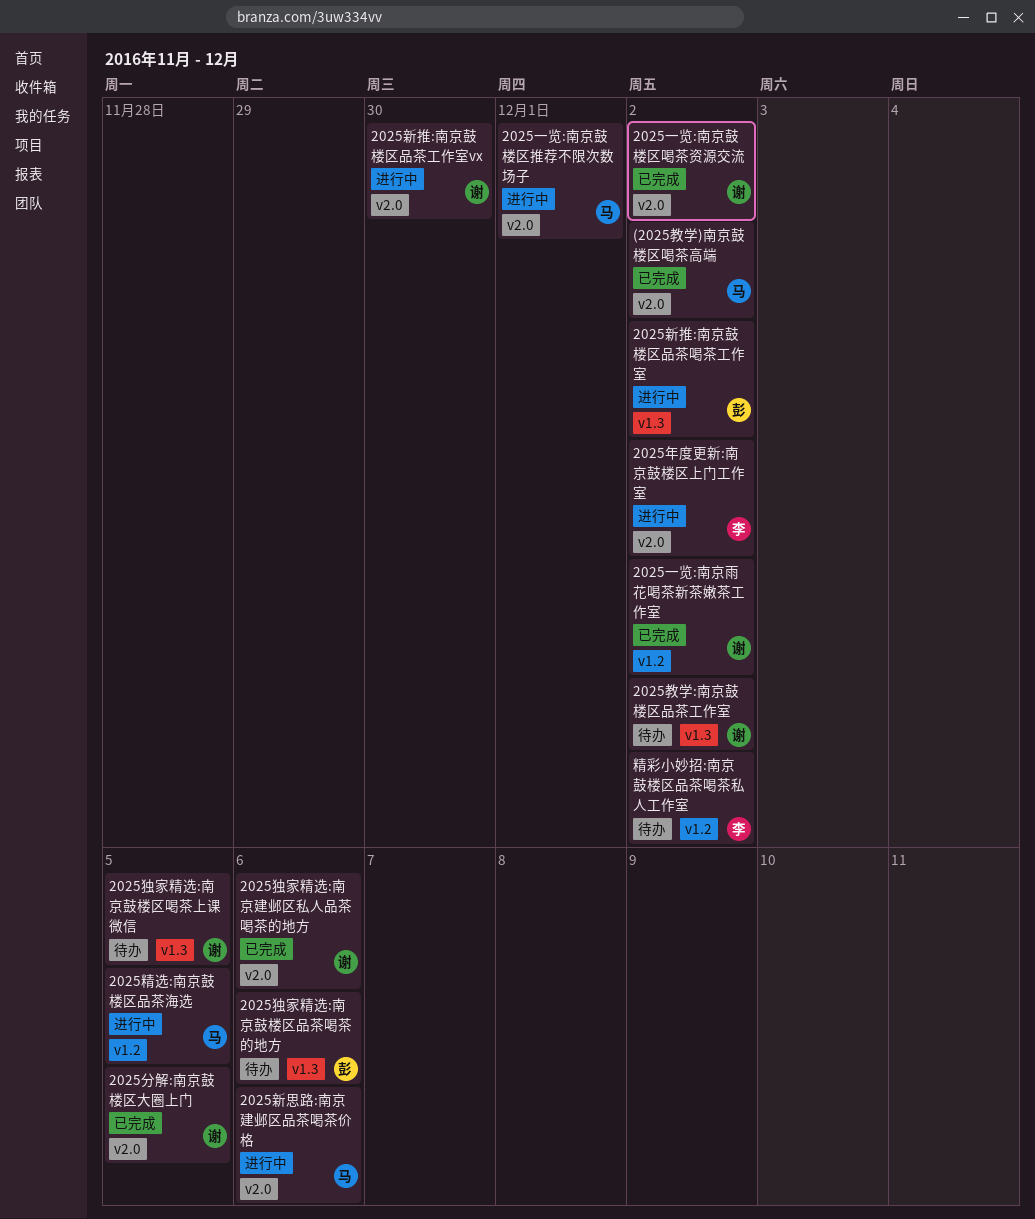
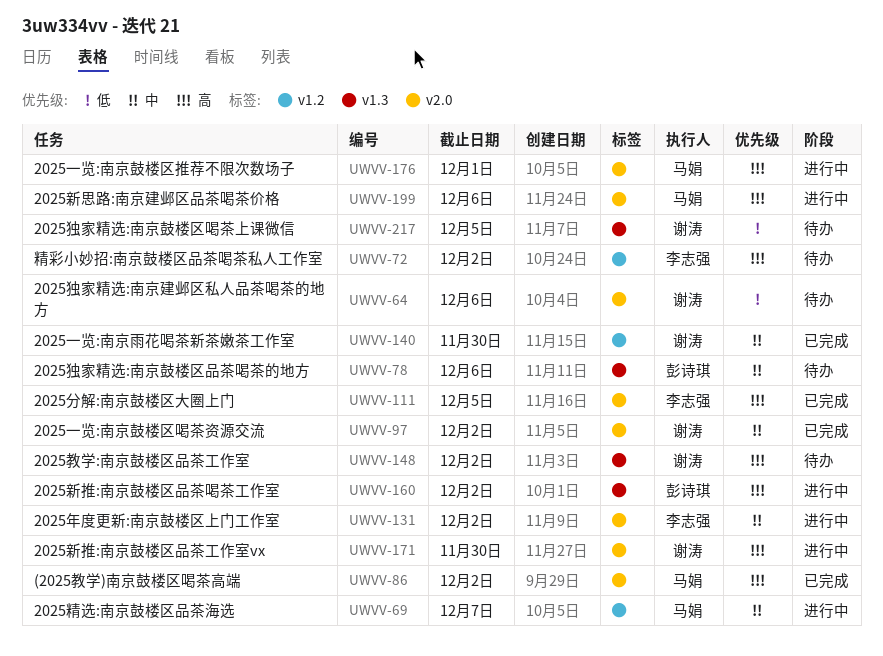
2025一览:南京雨花喝茶新茶嫩茶工作室, due: Dec 2 -> Nov 30
2025分解:南京鼓楼区大圈上门, owner: 谢涛 -> 李志强
2025独家精选:南京建邺区私人品茶喝茶的地方, status: 已完成 -> 待办
2025精选:南京鼓楼区品茶海选, due: Dec 5 -> Dec 7

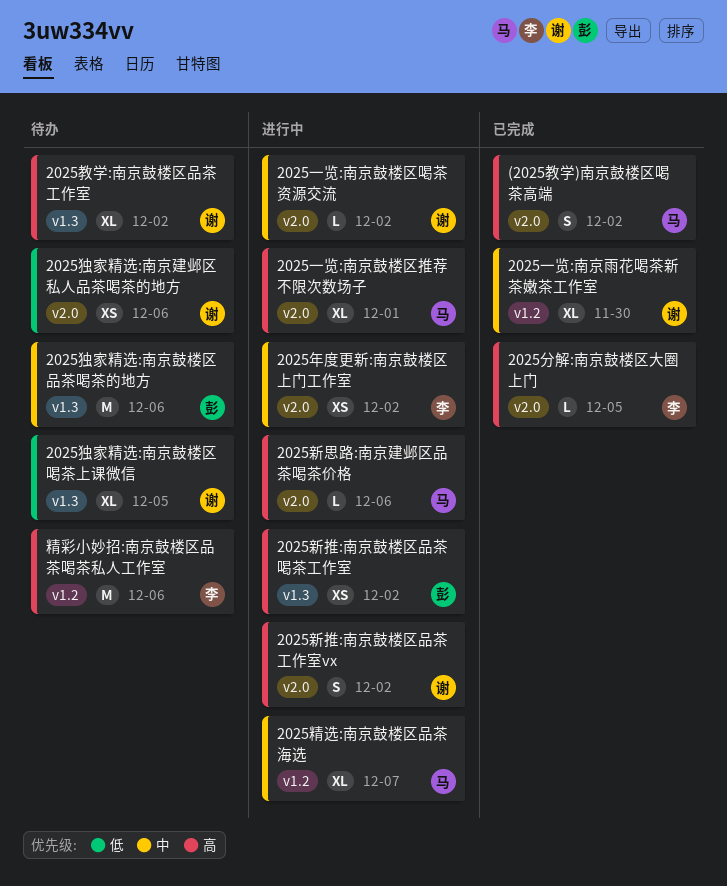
2025一览:南京鼓楼区喝茶资源交流, status: 已完成 -> 进行中
2025新推:南京鼓楼区品茶工作室vx, due: Nov 30 -> Dec 2
精彩小妙招:南京鼓楼区品茶喝茶私人工作室, due: Dec 2 -> Dec 6

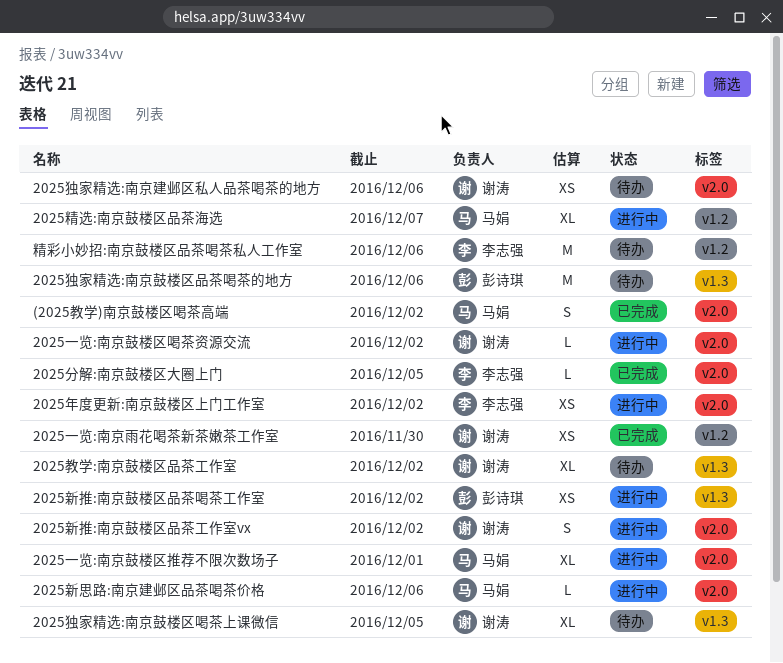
2025一览:南京雨花喝茶新茶嫩茶工作室, estimate: XL -> XS

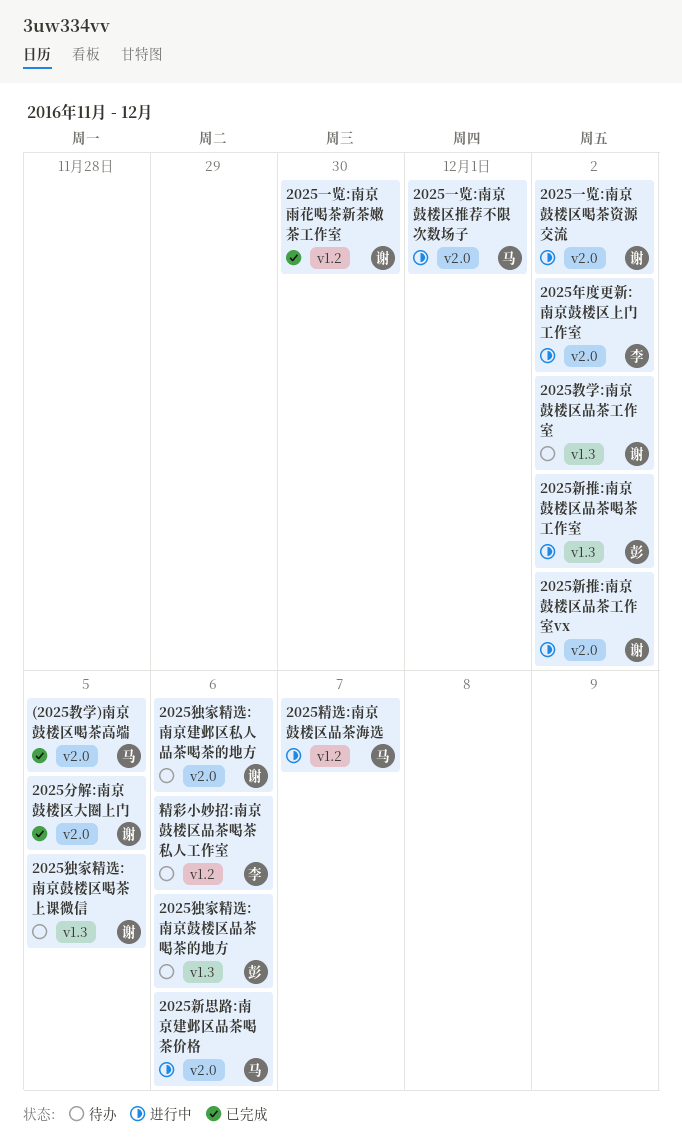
(2025教学)南京鼓楼区喝茶高端, due: Dec 2 -> Dec 5
2025分解:南京鼓楼区大圈上门, owner: 李志强 -> 谢涛

